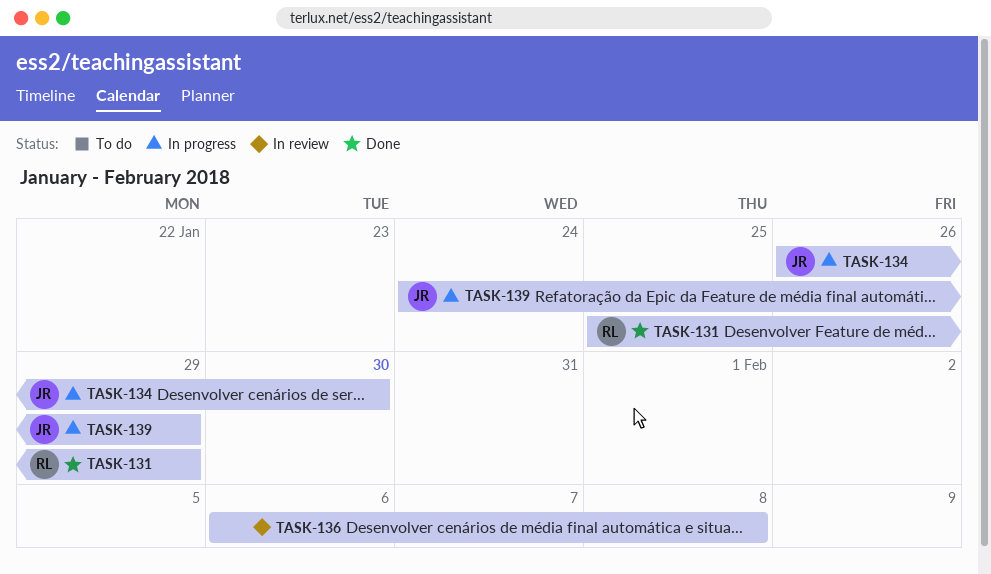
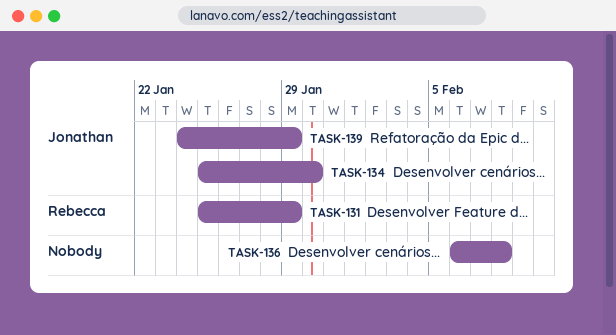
TASK-134, start: Jan 26 -> Jan 25

